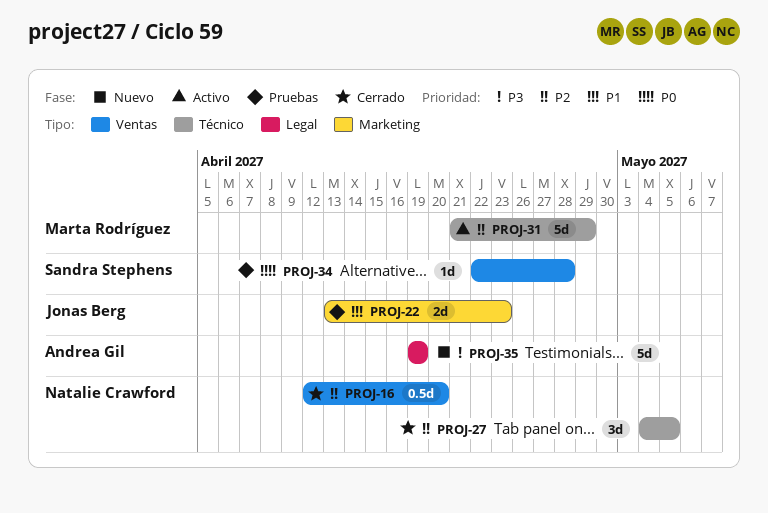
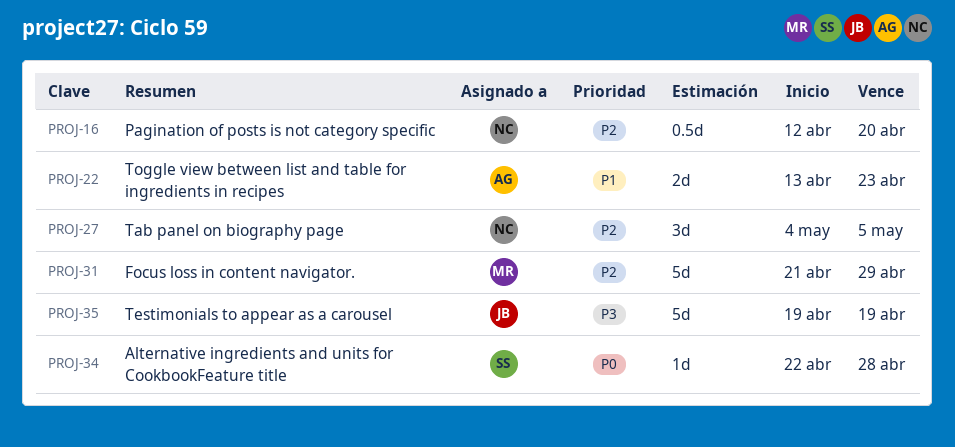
PROJ-22, owner: Jonas Berg -> Andrea Gil
PROJ-35, owner: Andrea Gil -> Jonas Berg

